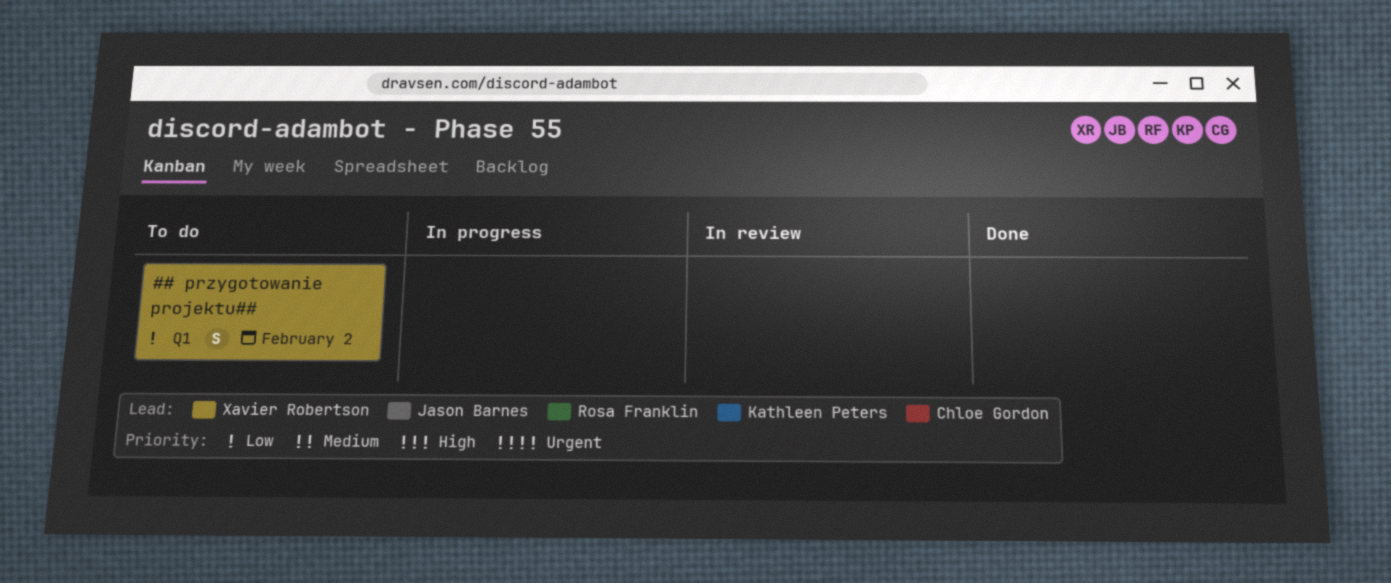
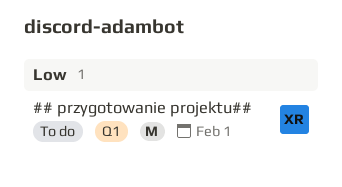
## przygotowanie projektu##, estimate: S -> M
## przygotowanie projektu##, day: Feb 2 -> Feb 1

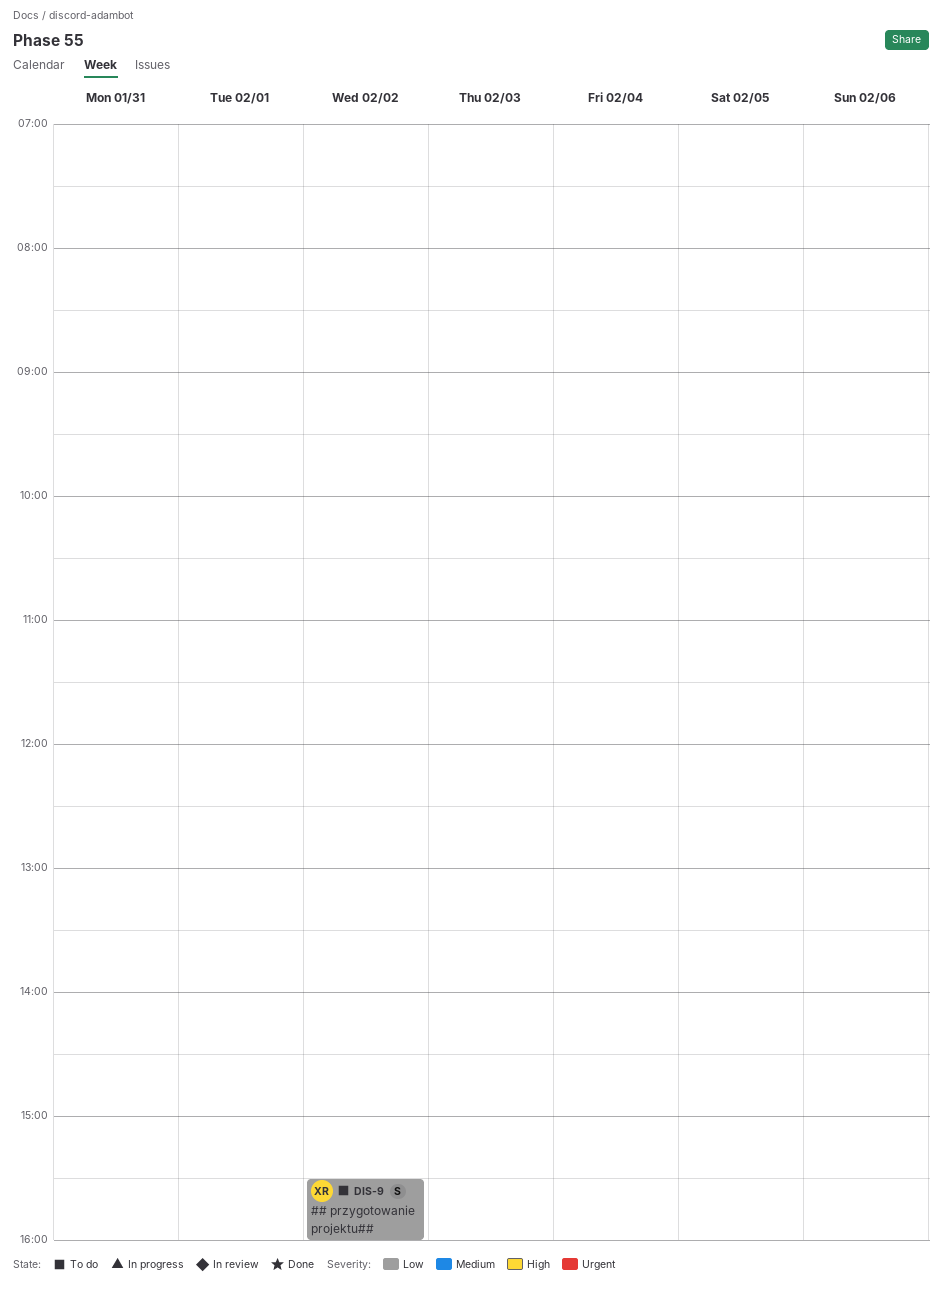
## przygotowanie projektu##, estimate: M -> S
## przygotowanie projektu##, day: Feb 1 -> Feb 2

